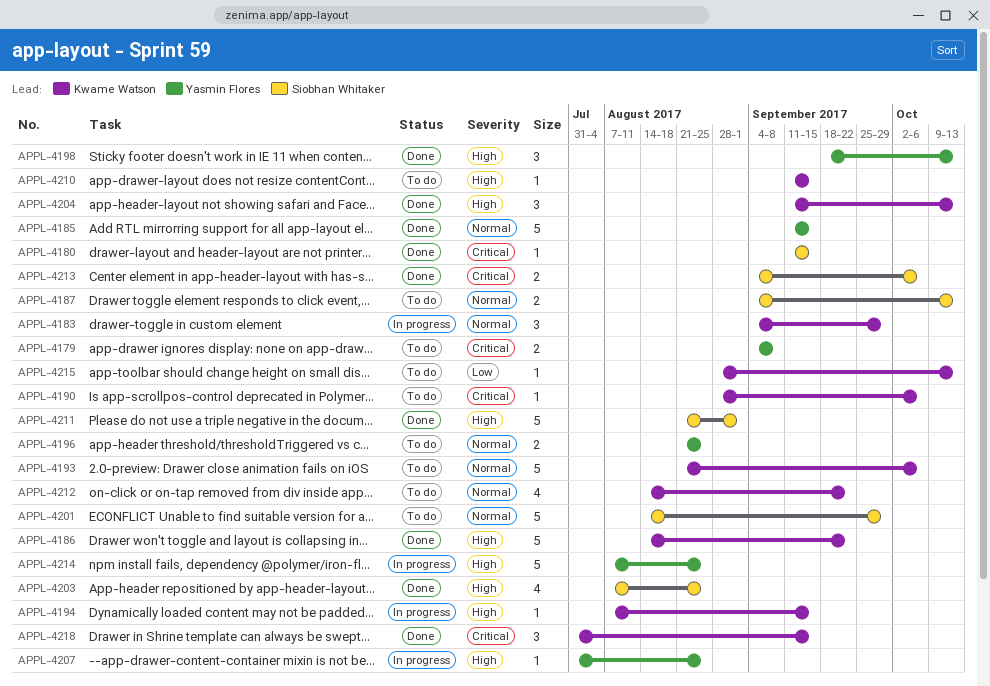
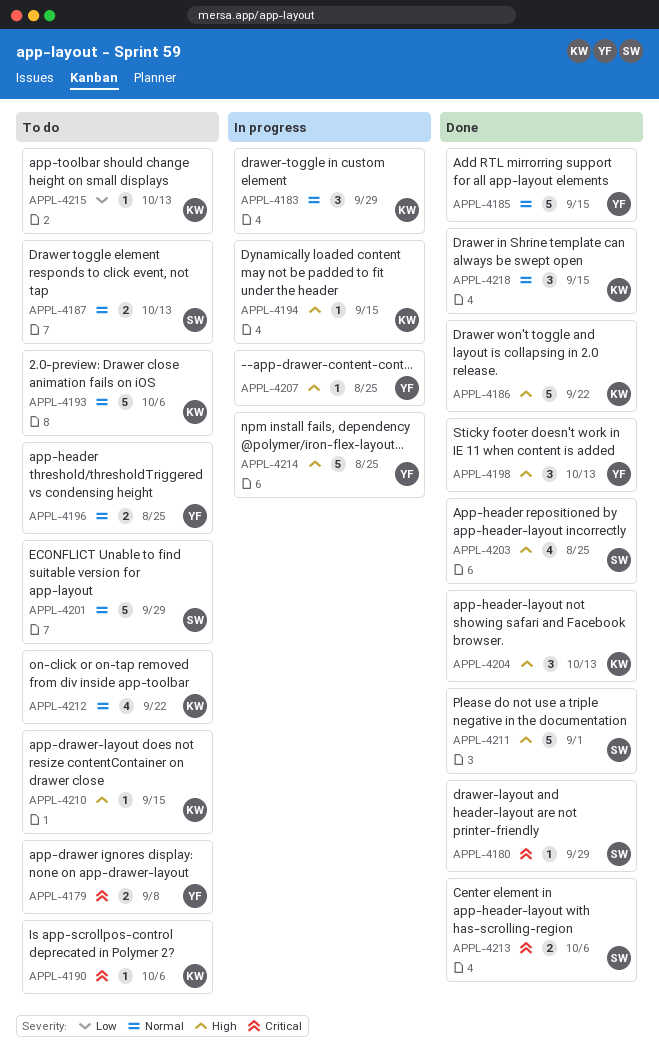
APPL-4180, due: Sep 15 -> Sep 29
APPL-4218, priority: Critical -> Normal

